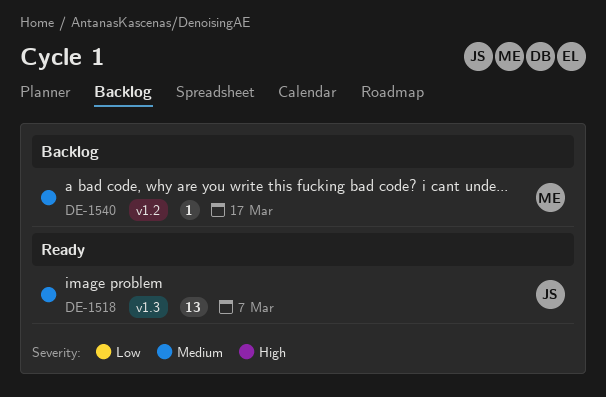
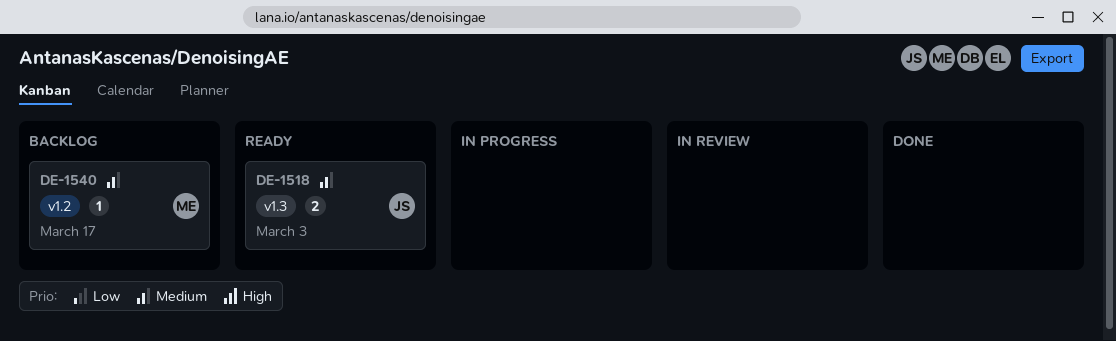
DE-1518, estimate: 13 -> 2
DE-1518, due: Mar 7 -> Mar 3

